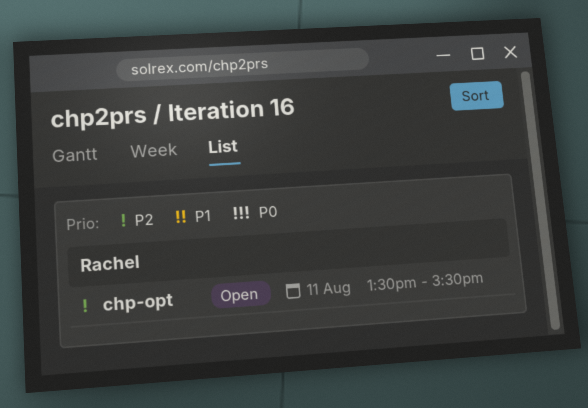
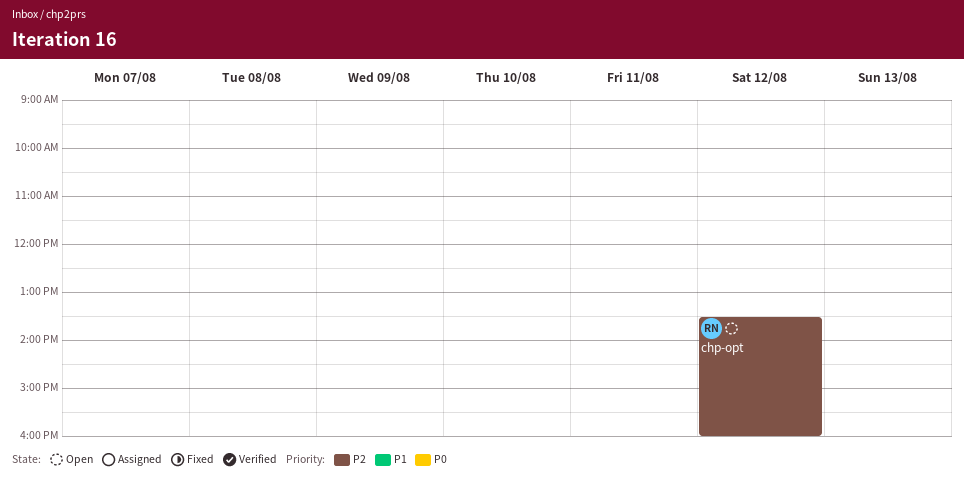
chp-opt, day: Aug 11 -> Aug 12
chp-opt, ends: 15:30 -> 16:00

